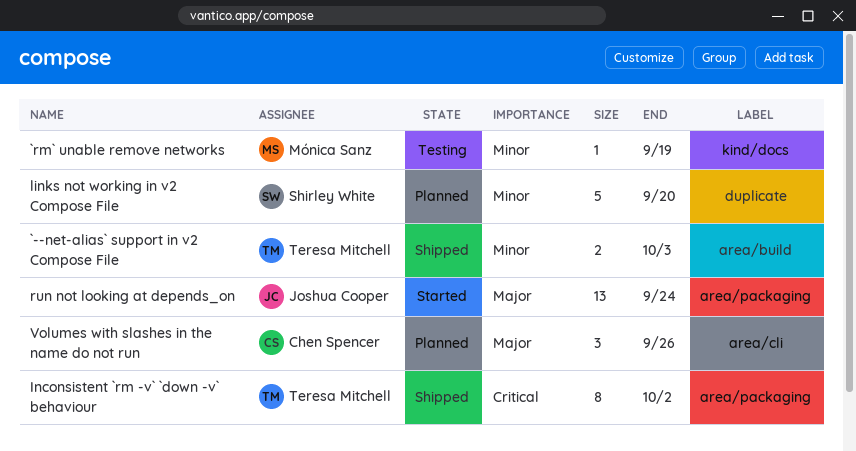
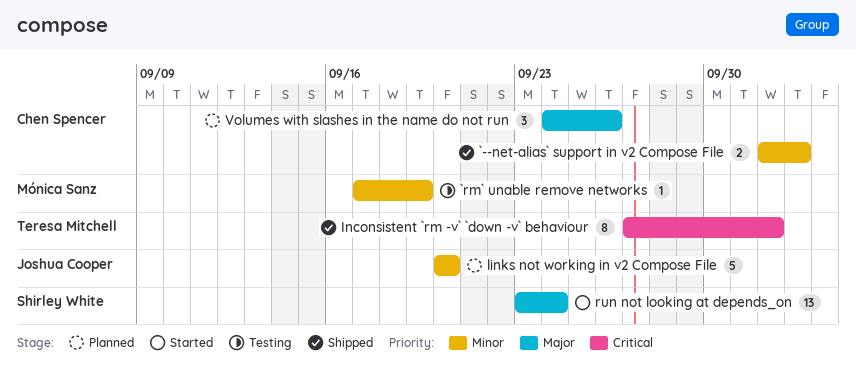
`--net-alias` support in v2 Compose File, owner: Teresa Mitchell -> Chen Spencer
links not working in v2 Compose File, owner: Shirley White -> Joshua Cooper
run not looking at depends_on, owner: Joshua Cooper -> Shirley White

